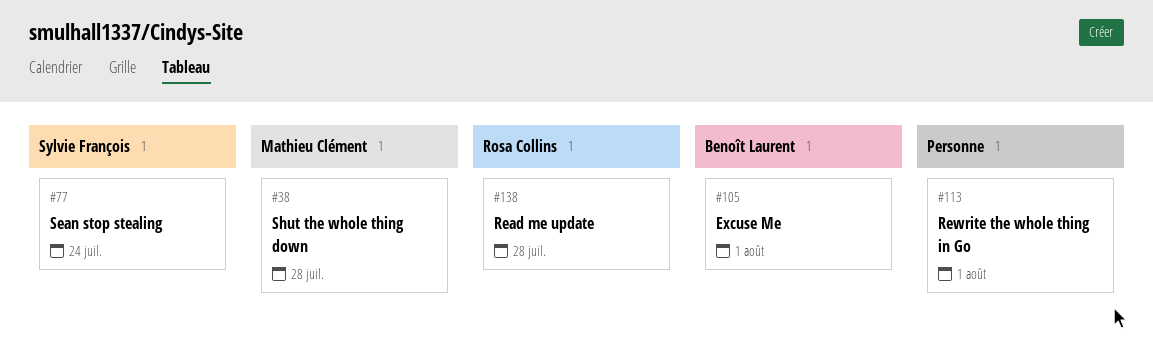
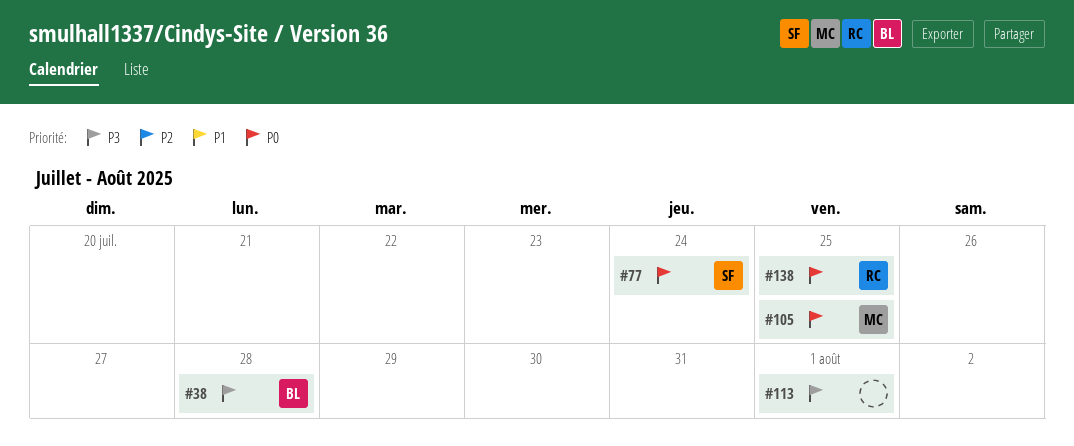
#38, owner: Mathieu Clément -> Benoît Laurent
#105, owner: Benoît Laurent -> Mathieu Clément
#105, due: Aug 1 -> Jul 25
#138, due: Jul 28 -> Jul 25

